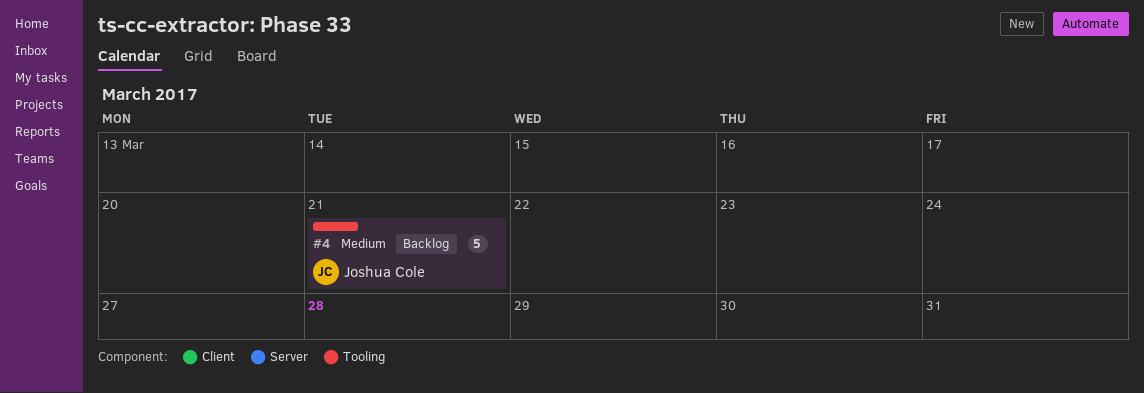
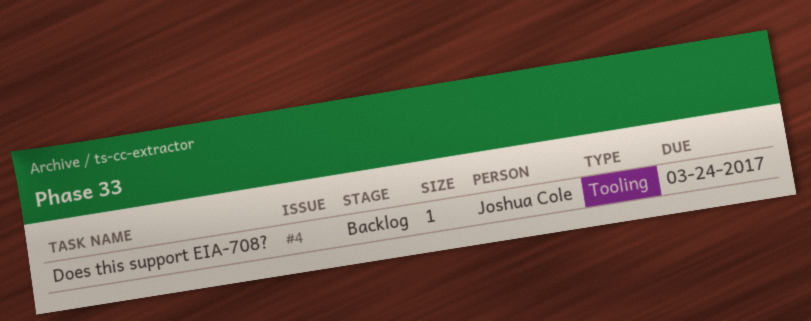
#4, estimate: 5 -> 1
#4, due: Mar 21 -> Mar 24

